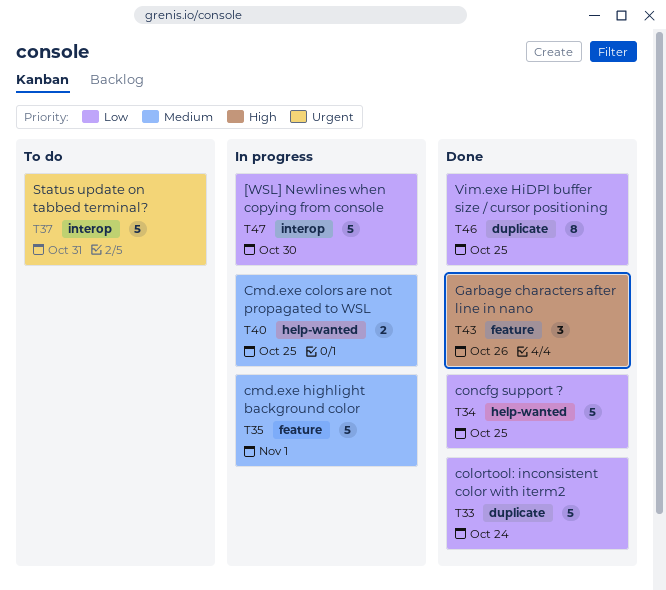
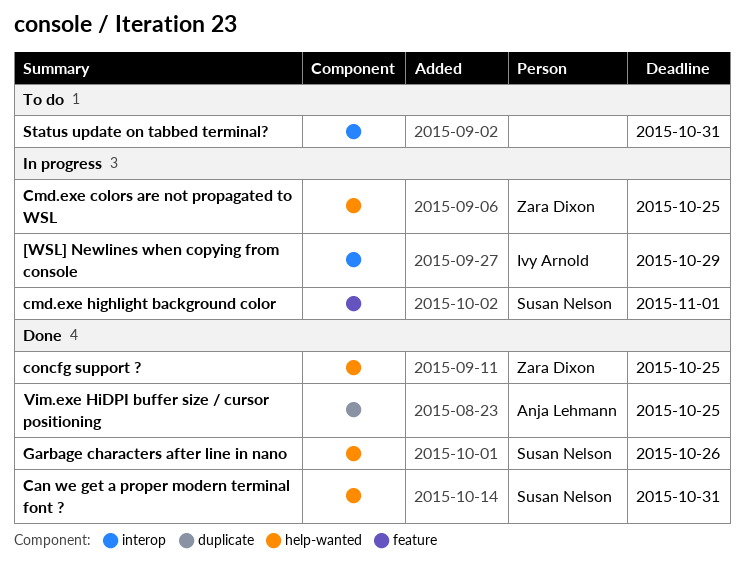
[WSL] Newlines when copying from console, due: Oct 30 -> Oct 29
Can we get a proper modern terminal font ?: none -> present
colortool: inconsistent color with iterm2: present -> none
Garbage characters after line in nano, label: feature -> help-wanted

